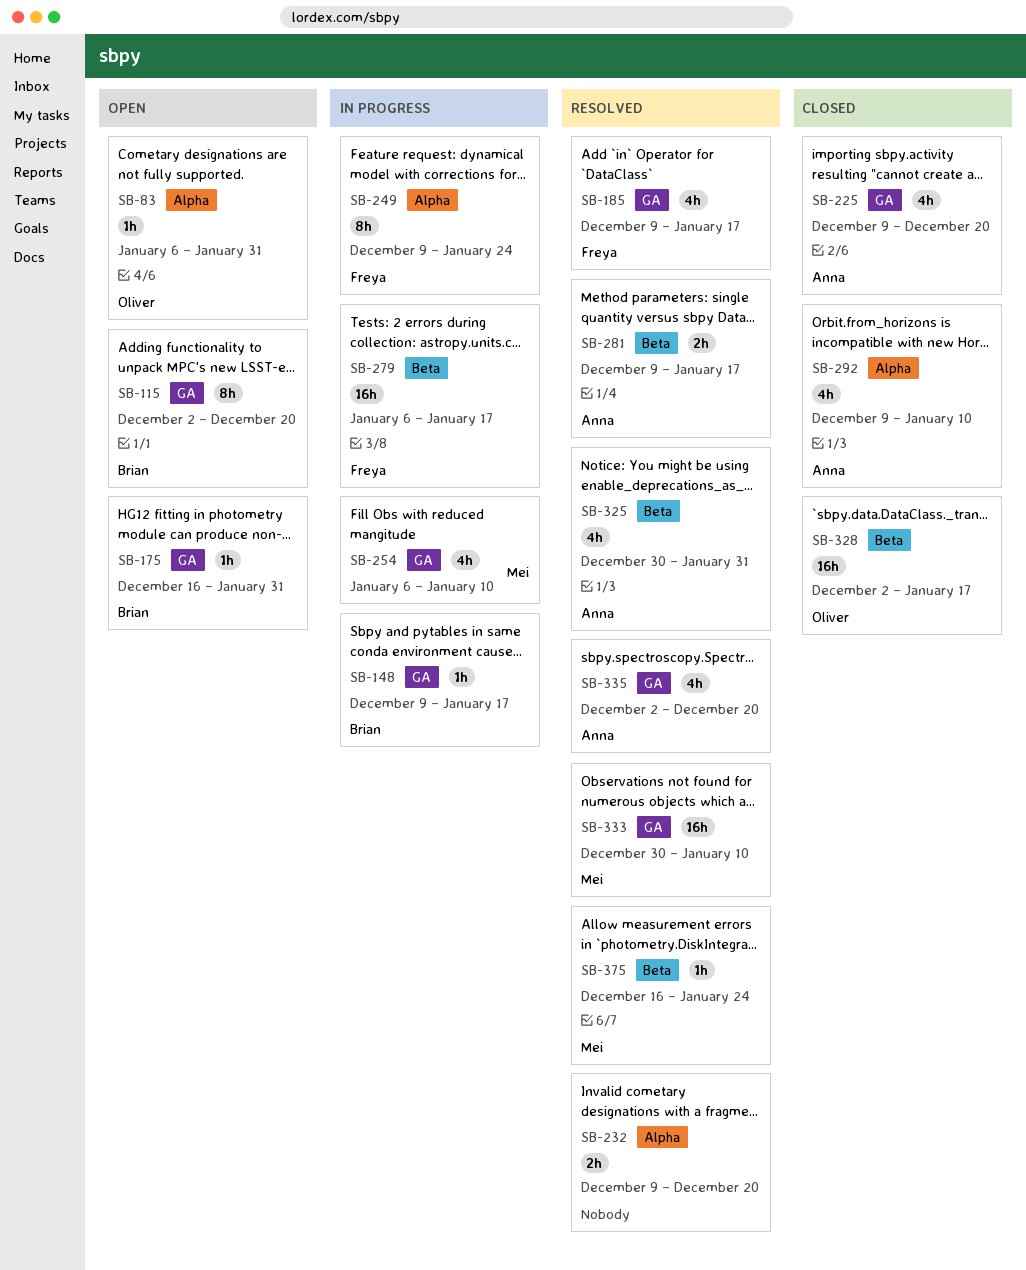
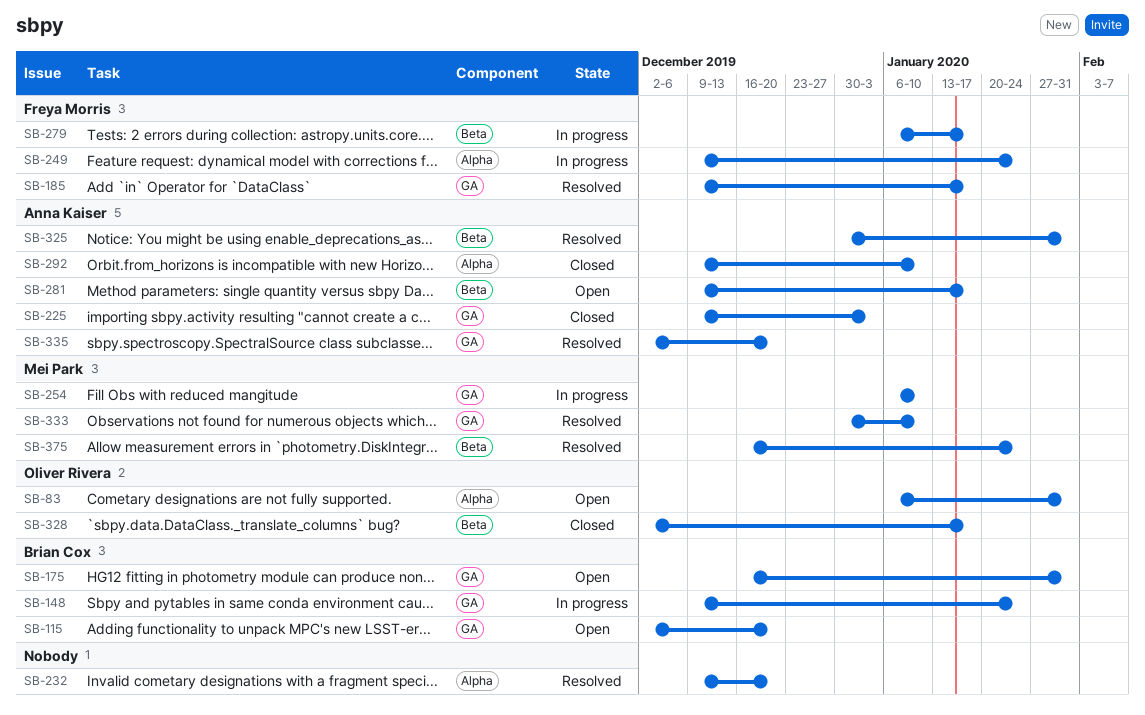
SB-148, due: Jan 17 -> Jan 24
SB-225, due: Dec 20 -> Jan 3
SB-281, status: Resolved -> Open

